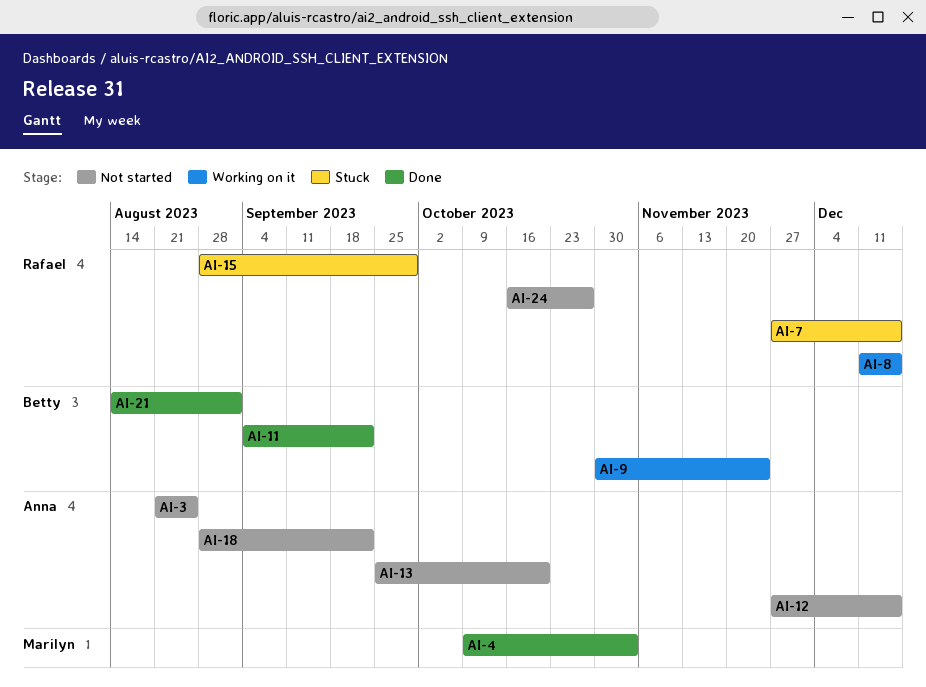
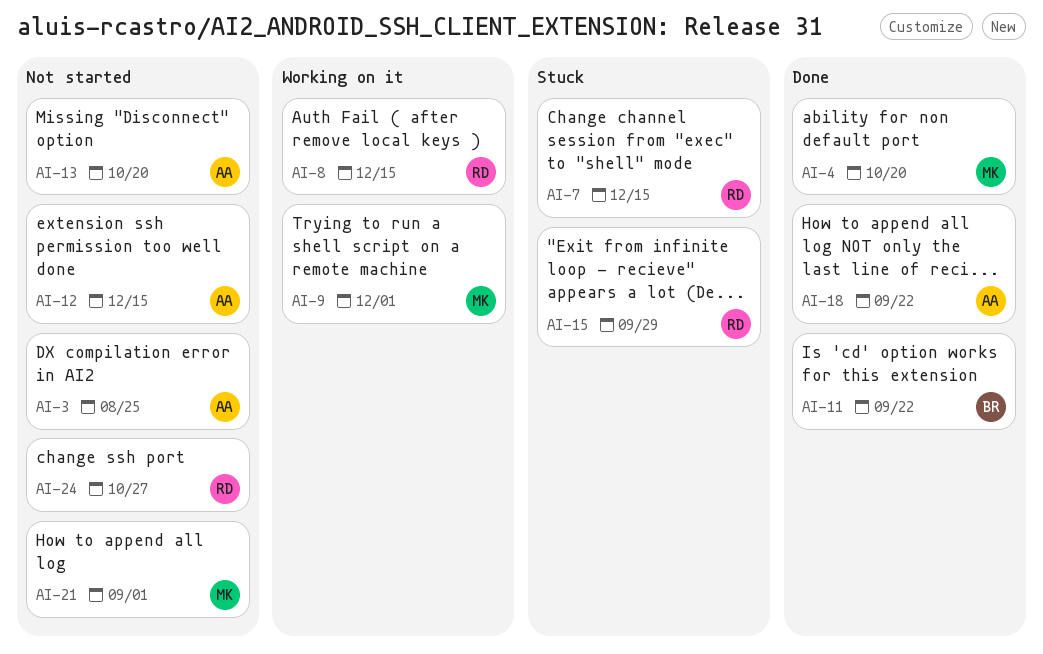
AI-4, due: Nov 3 -> Oct 20
AI-9, owner: Betty -> Marilyn
AI-9, due: Nov 24 -> Dec 1
AI-18, status: Not started -> Done
AI-21, status: Done -> Not started
AI-21, owner: Betty -> Marilyn

